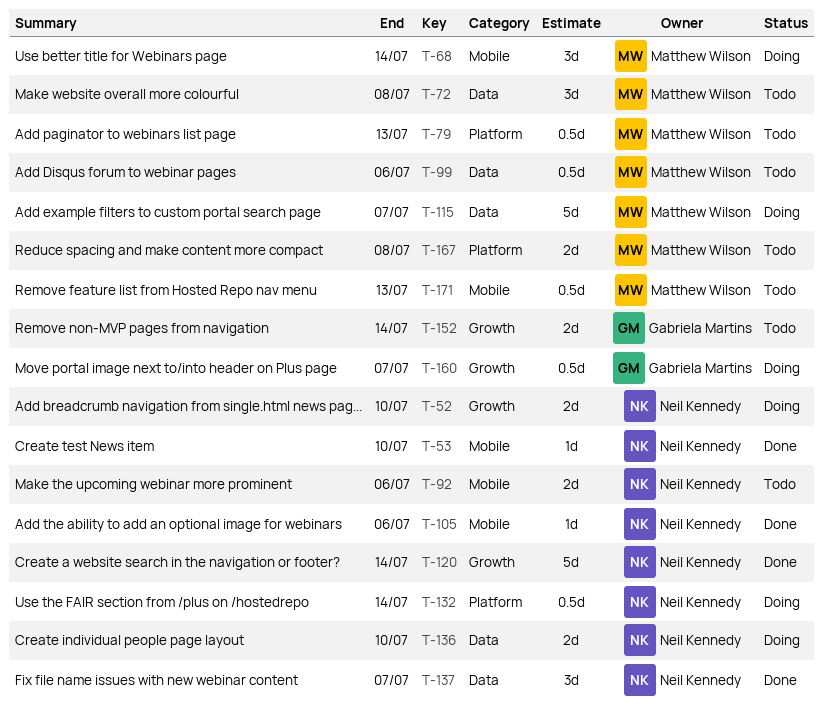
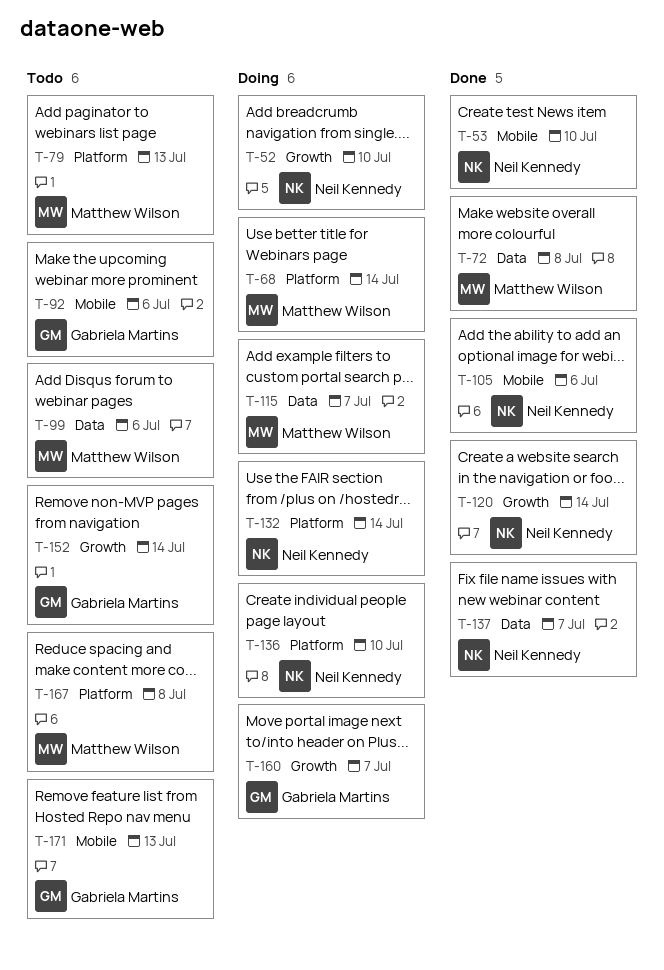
T-68, label: Mobile -> Platform
T-72, status: Todo -> Done
T-92, owner: Neil Kennedy -> Gabriela Martins
T-136, label: Data -> Platform
T-171, owner: Matthew Wilson -> Gabriela Martins

